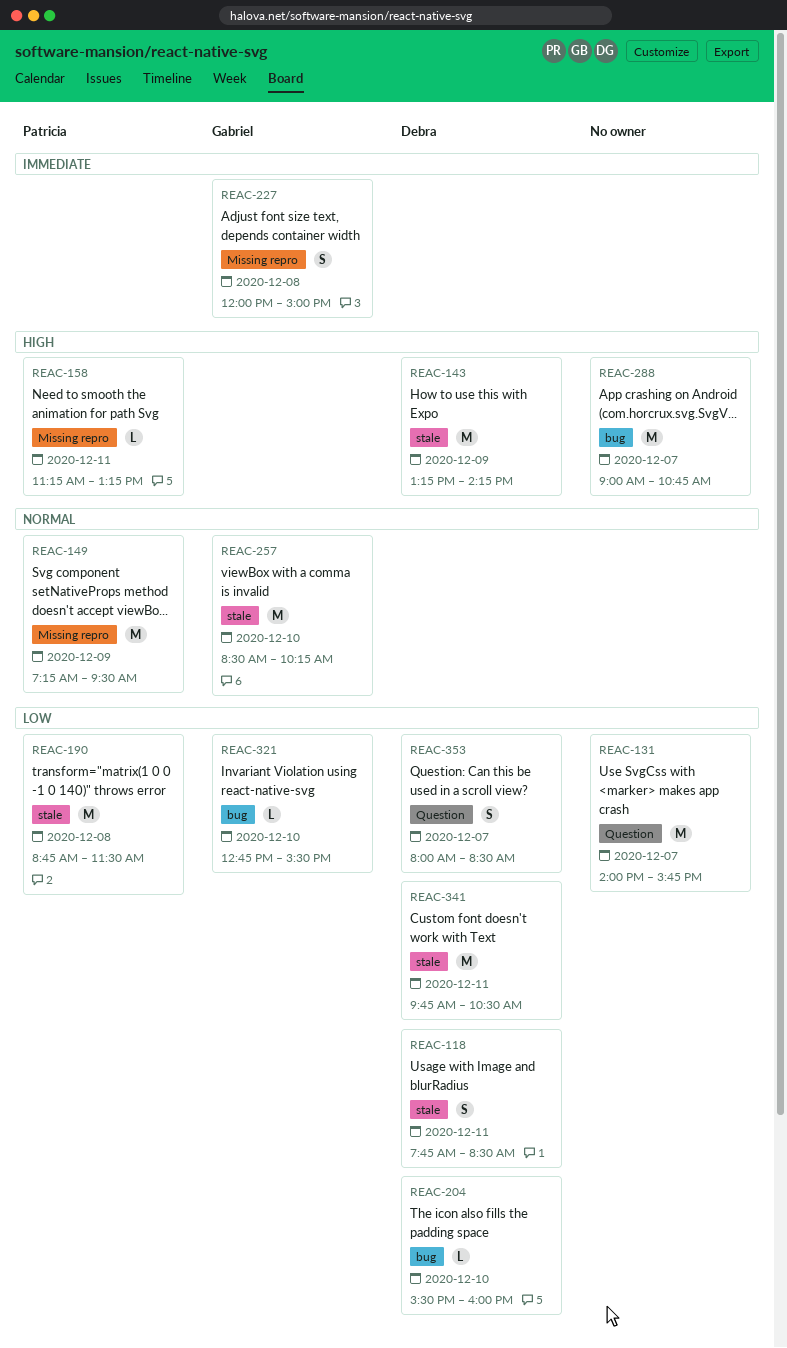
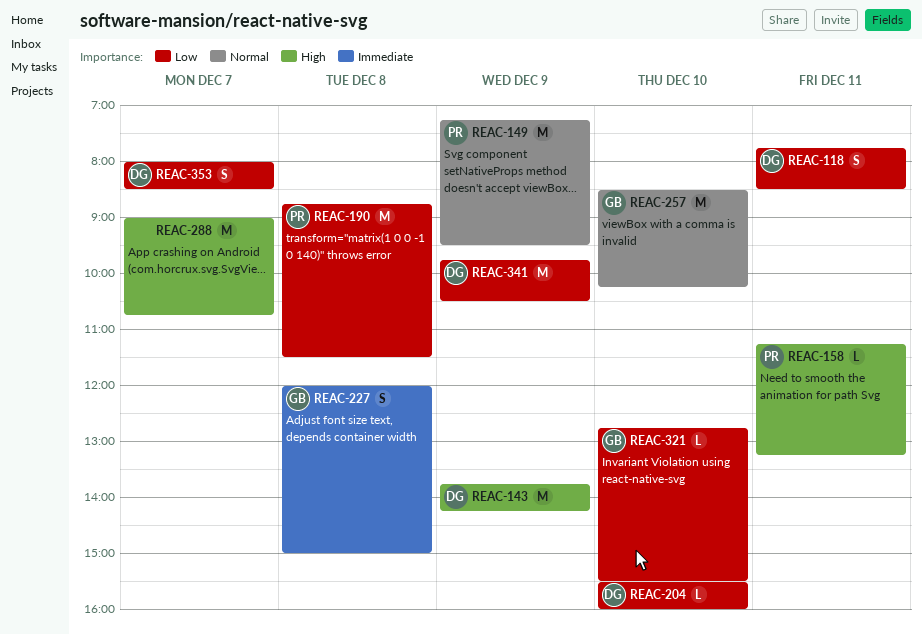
REAC-131: present -> none
REAC-143, begins: 13:15 -> 13:45
REAC-341, day: Dec 11 -> Dec 9

